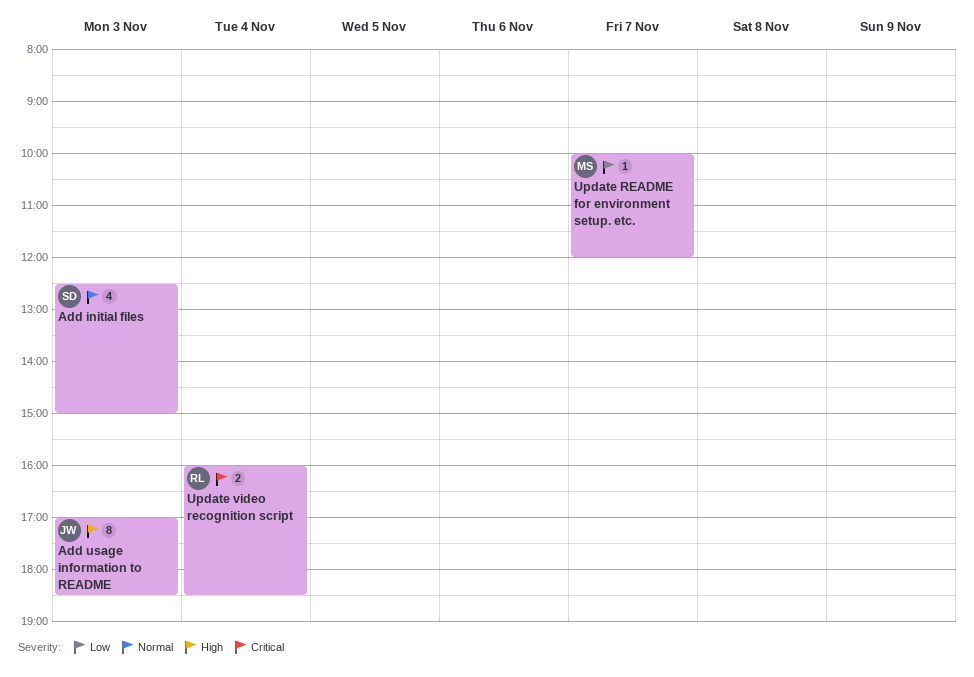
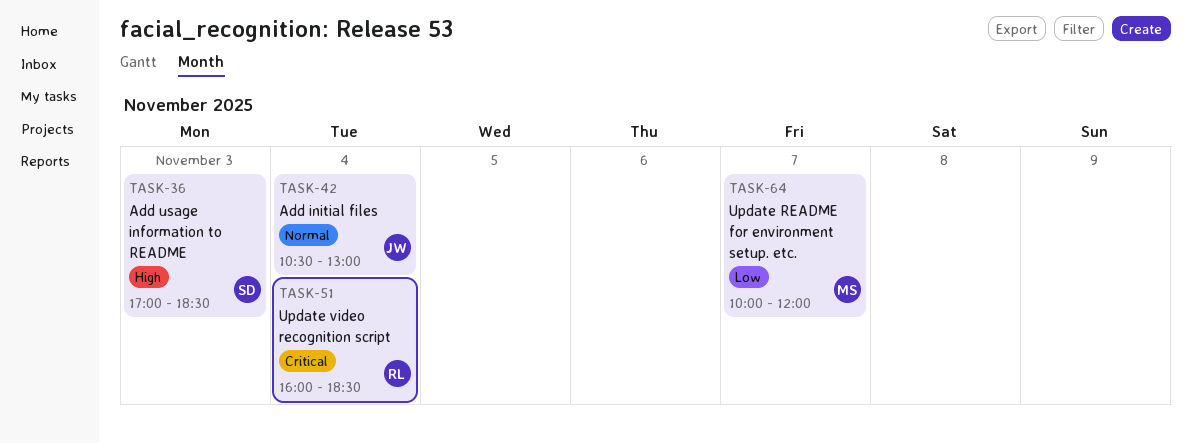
Add initial files, owner: SD -> JW
Add initial files, day: Nov 3 -> Nov 4
Add initial files, begins: 12:30 -> 10:30
Add initial files, ends: 15:00 -> 13:00
Add usage information to README, owner: JW -> SD

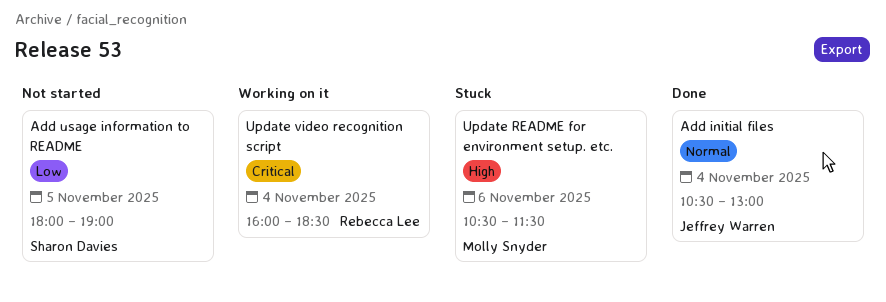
Add usage information to README, priority: High -> Low
Add usage information to README, day: Nov 3 -> Nov 5
Add usage information to README, begins: 17:00 -> 18:00
Add usage information to README, ends: 18:30 -> 19:00
Update README for environment setup. etc., priority: Low -> High
Update README for environment setup. etc., day: Nov 7 -> Nov 6
Update README for environment setup. etc., begins: 10:00 -> 10:30
Update README for environment setup. etc., ends: 12:00 -> 11:30

